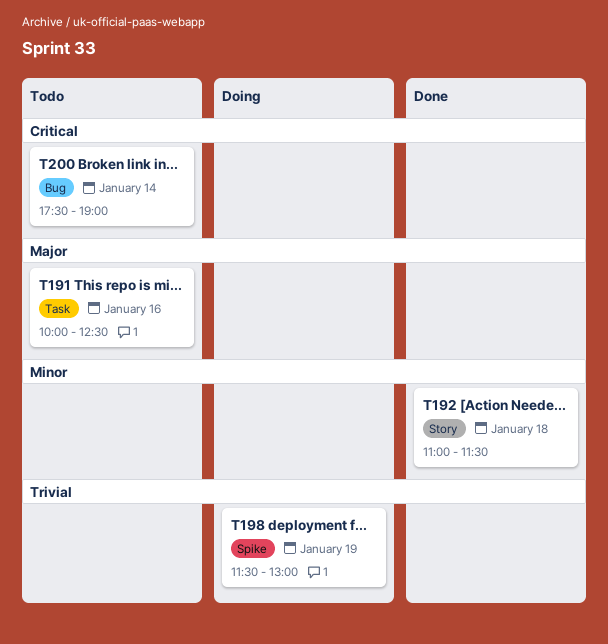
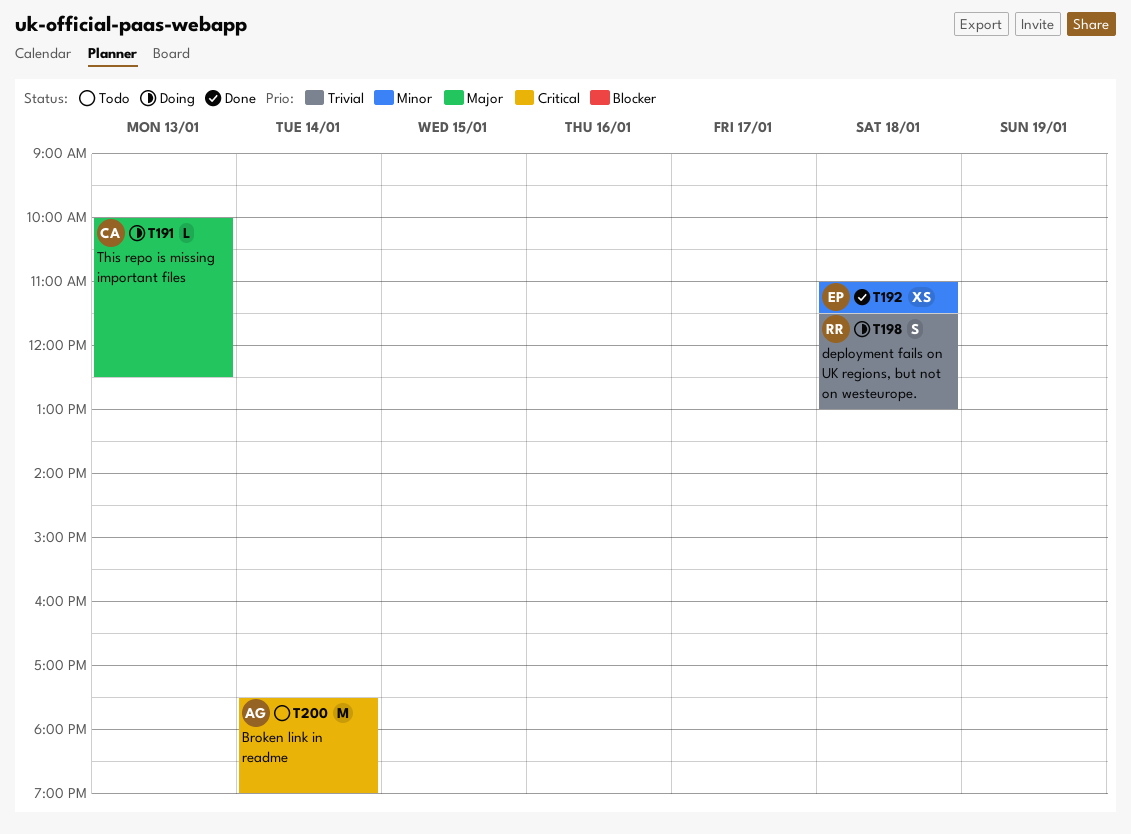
T191, status: Todo -> Doing
T191, day: Jan 16 -> Jan 13
T198, day: Jan 19 -> Jan 18

